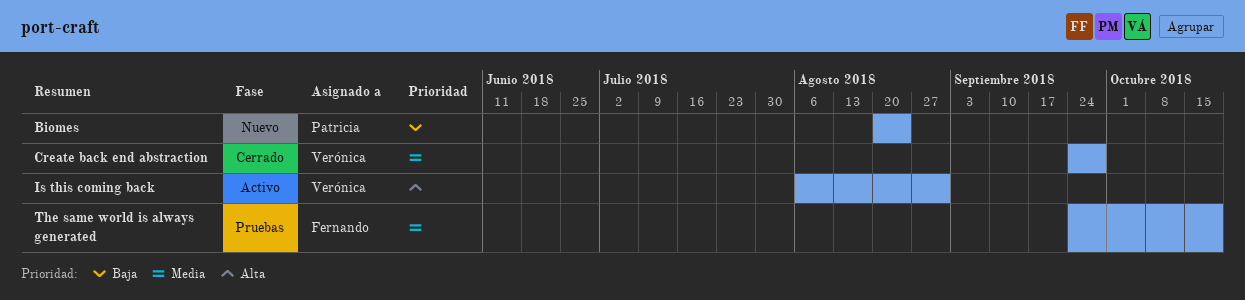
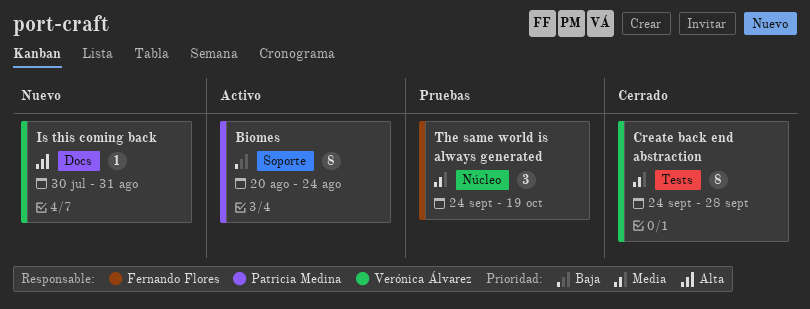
Biomes, status: Nuevo -> Activo
Is this coming back, status: Activo -> Nuevo
Is this coming back, start: Aug 6 -> Jul 30

